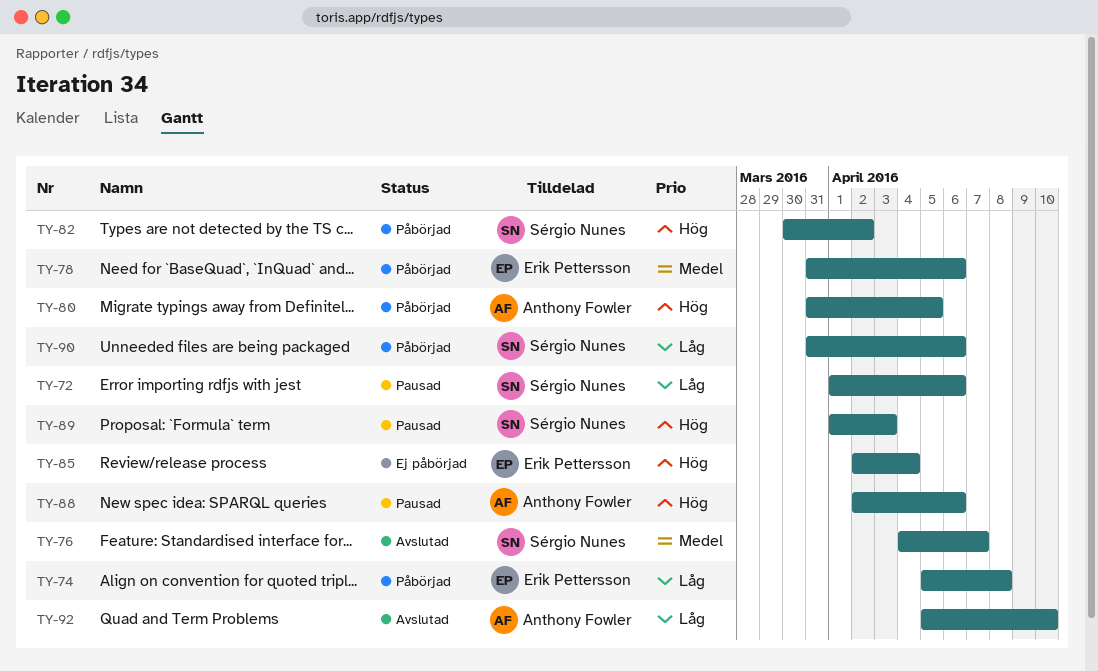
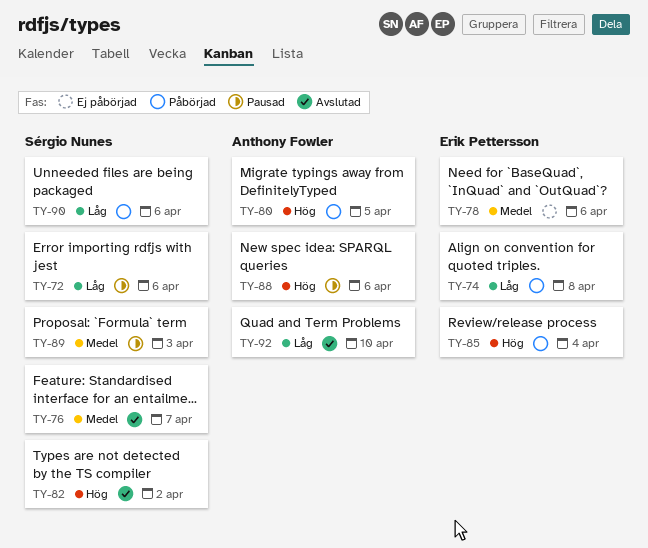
TY-78, status: Påbörjad -> Ej påbörjad
TY-82, status: Påbörjad -> Avslutad
TY-85, status: Ej påbörjad -> Påbörjad
TY-89, priority: Hög -> Medel

